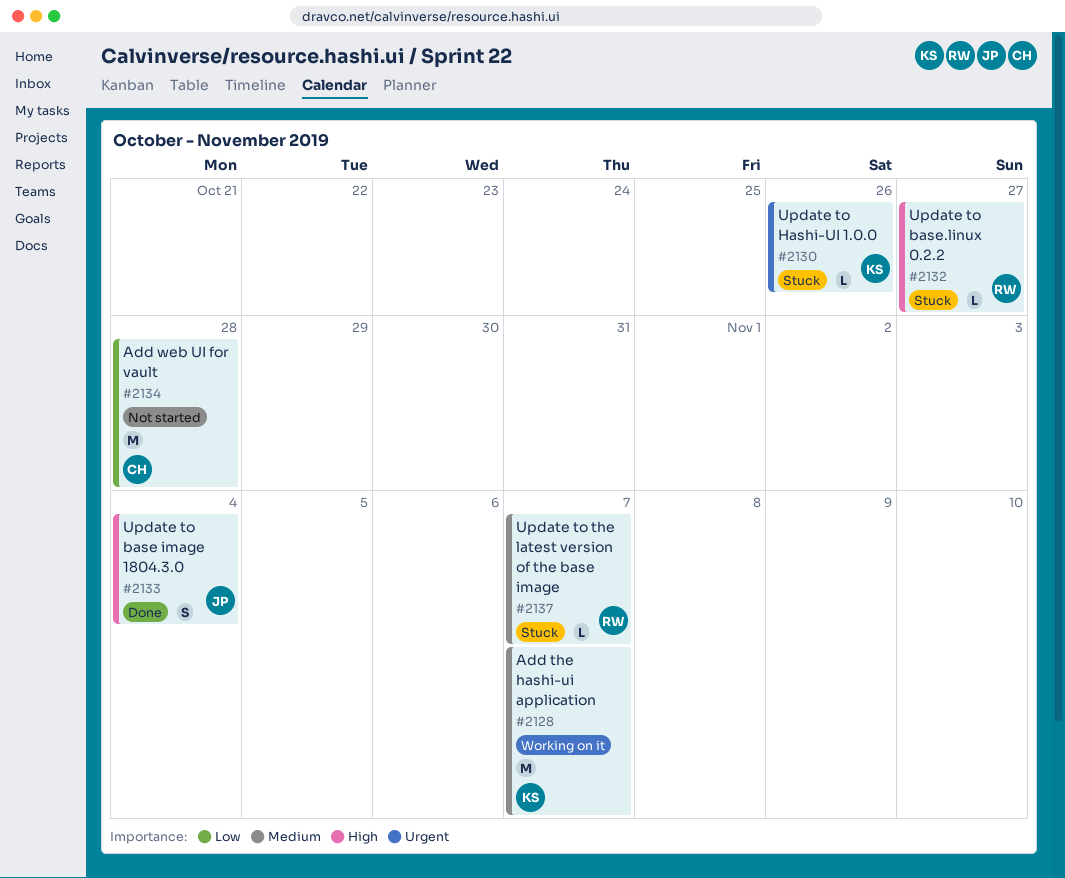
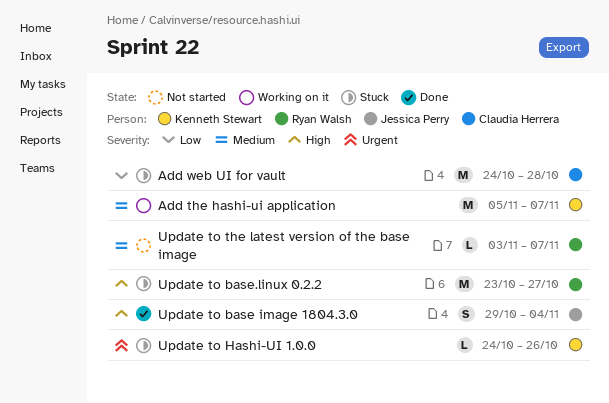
Add web UI for vault, status: Not started -> Stuck
Update to base.linux 0.2.2, estimate: L -> M
Update to the latest version of the base image, status: Stuck -> Not started

